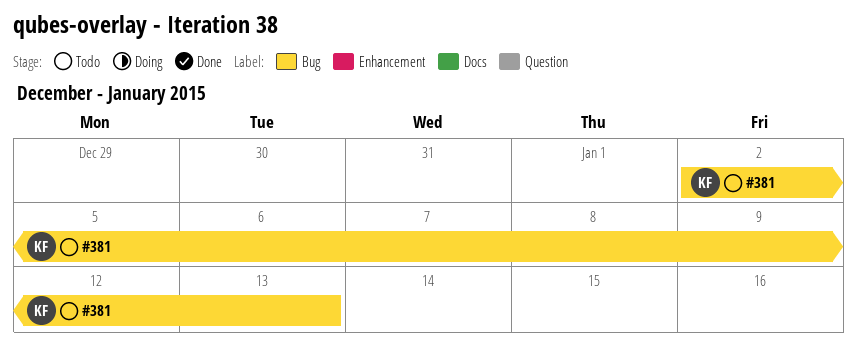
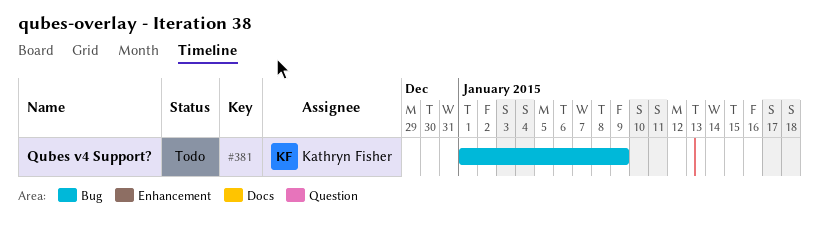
#381, start: Jan 2 -> Jan 1
#381, due: Jan 13 -> Jan 9

